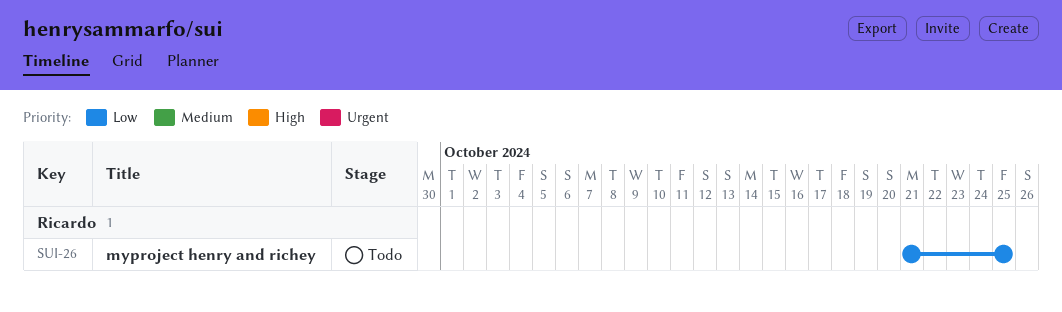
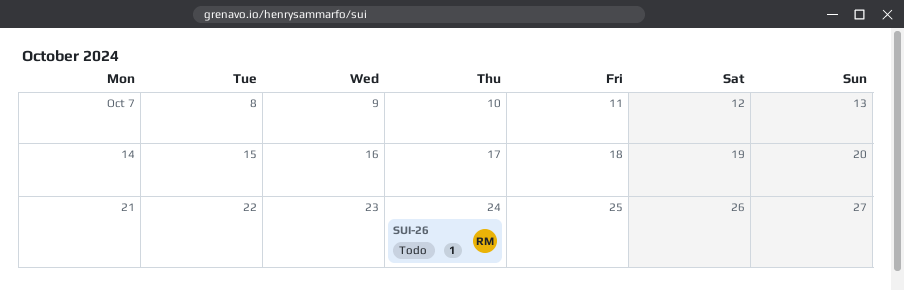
SUI-26, due: Oct 25 -> Oct 24

